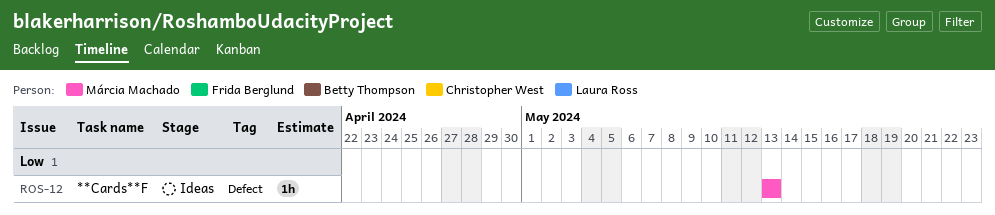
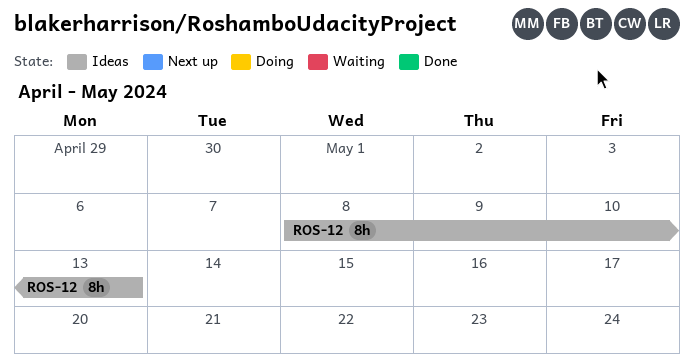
ROS-12, estimate: 1h -> 8h
ROS-12, start: May 13 -> May 8

